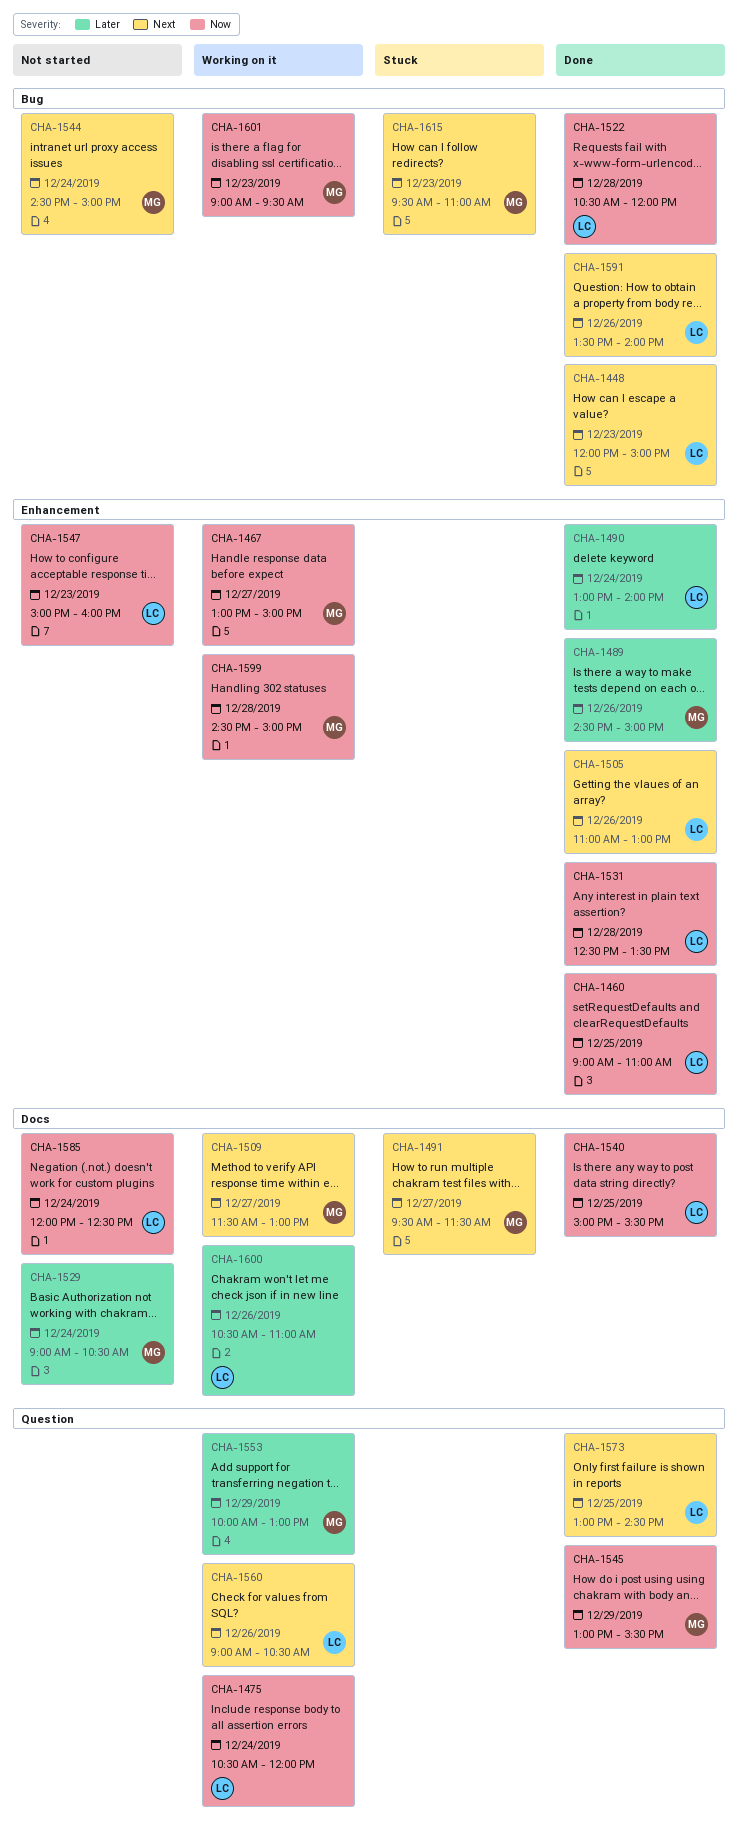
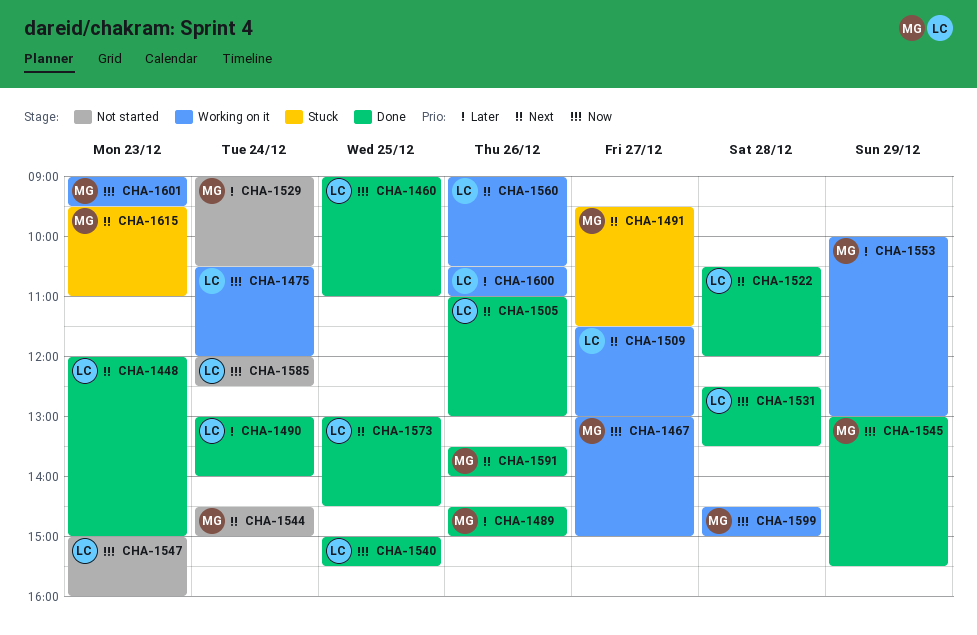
CHA-1509, owner: MG -> LC
CHA-1522, priority: Now -> Next
CHA-1591, owner: LC -> MG

